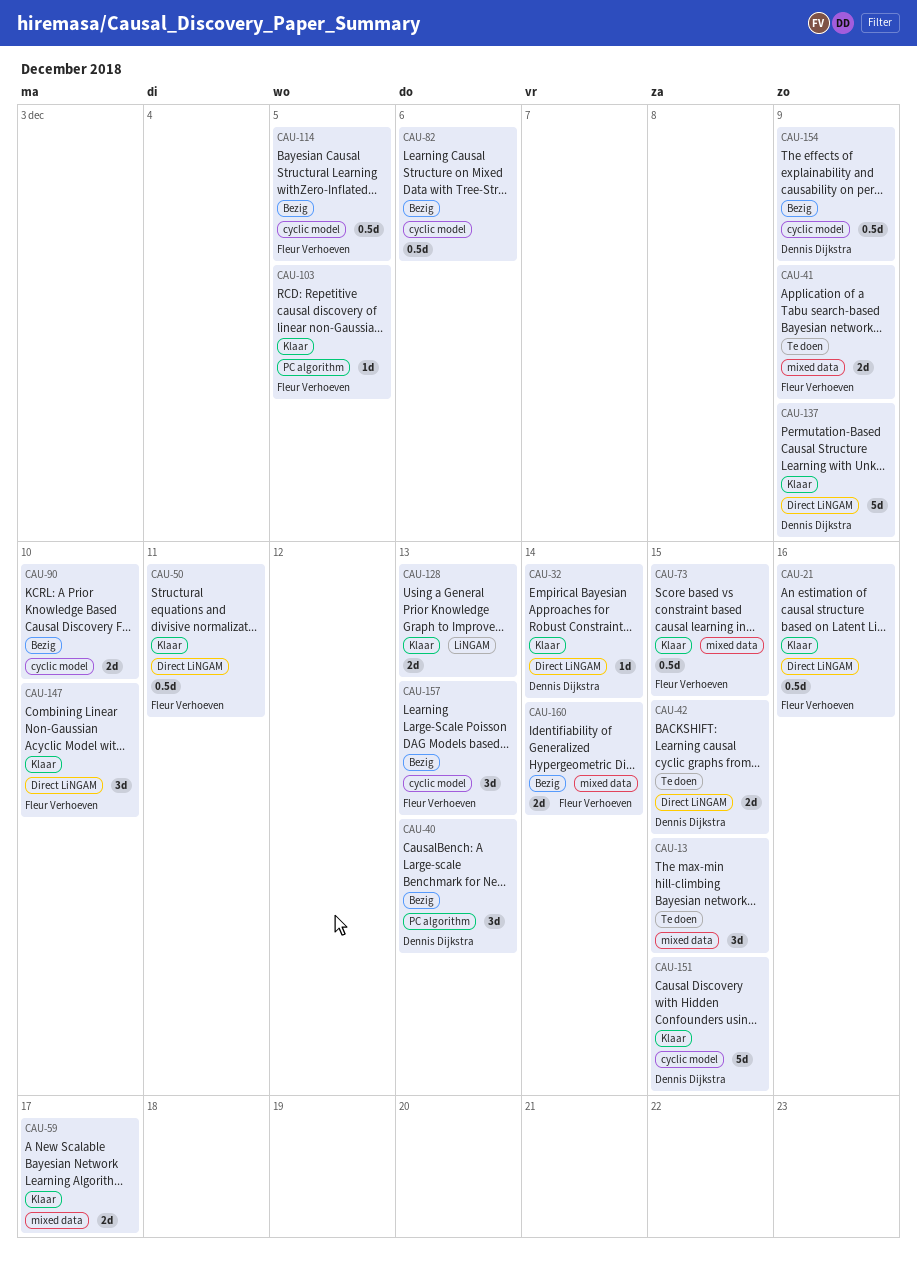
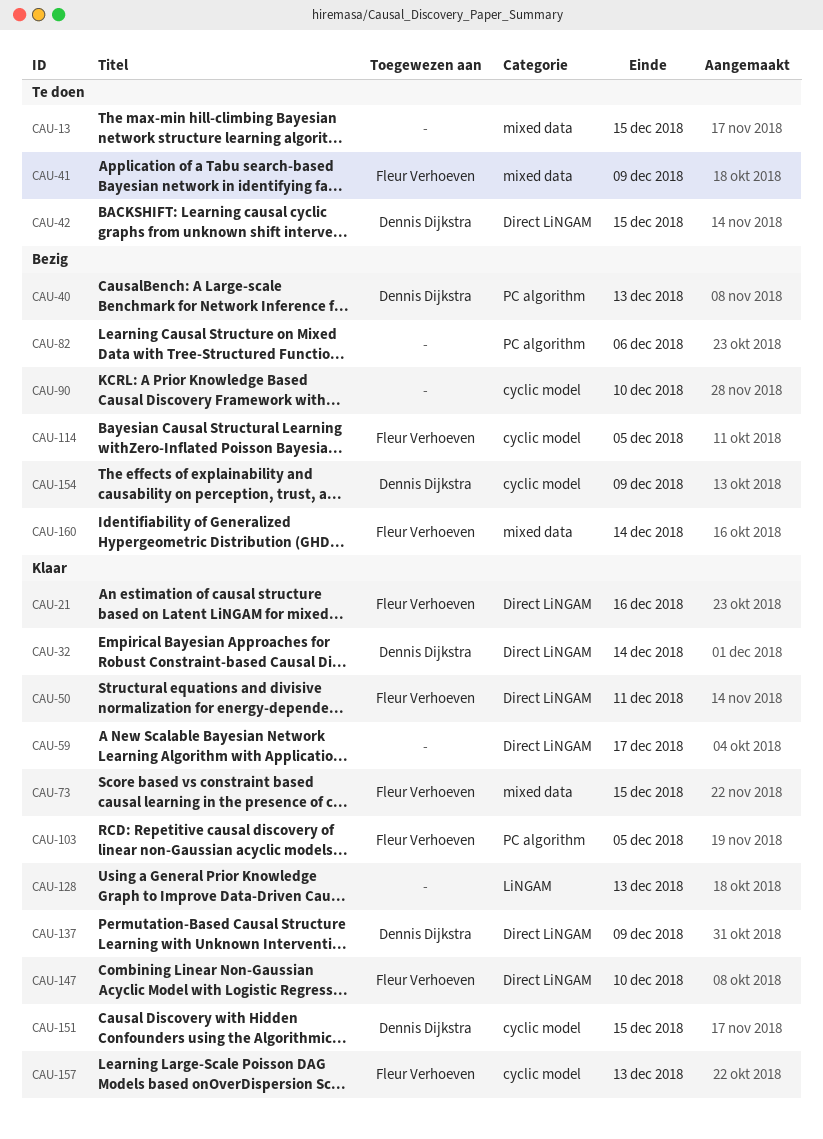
CAU-59, label: mixed data -> Direct LiNGAM
CAU-82, label: cyclic model -> PC algorithm
CAU-157, status: Bezig -> Klaar

